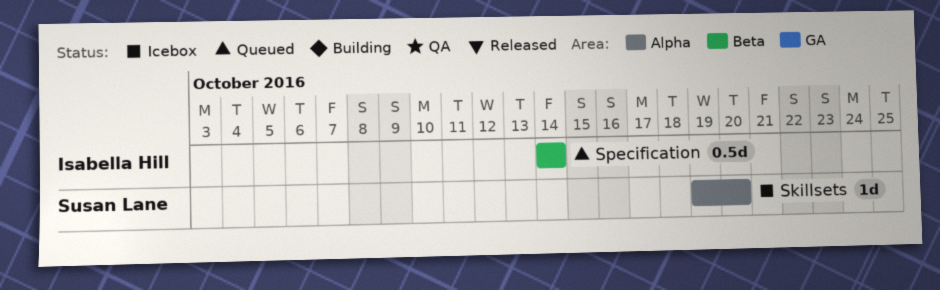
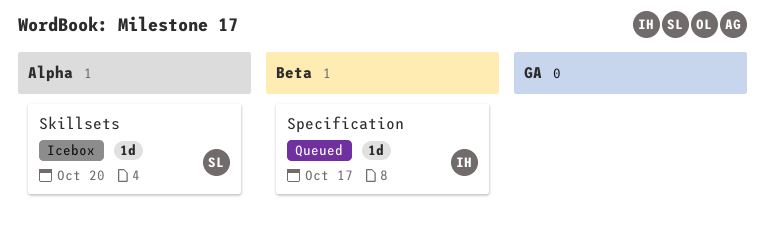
Specification, estimate: 0.5d -> 1d
Specification, due: Oct 14 -> Oct 17

